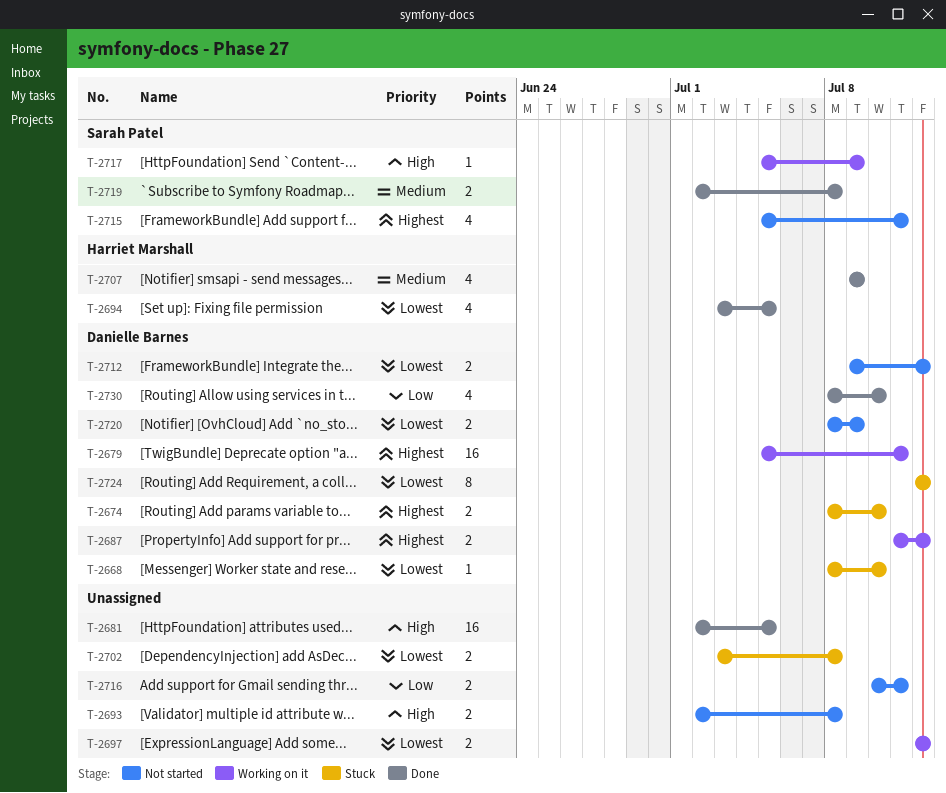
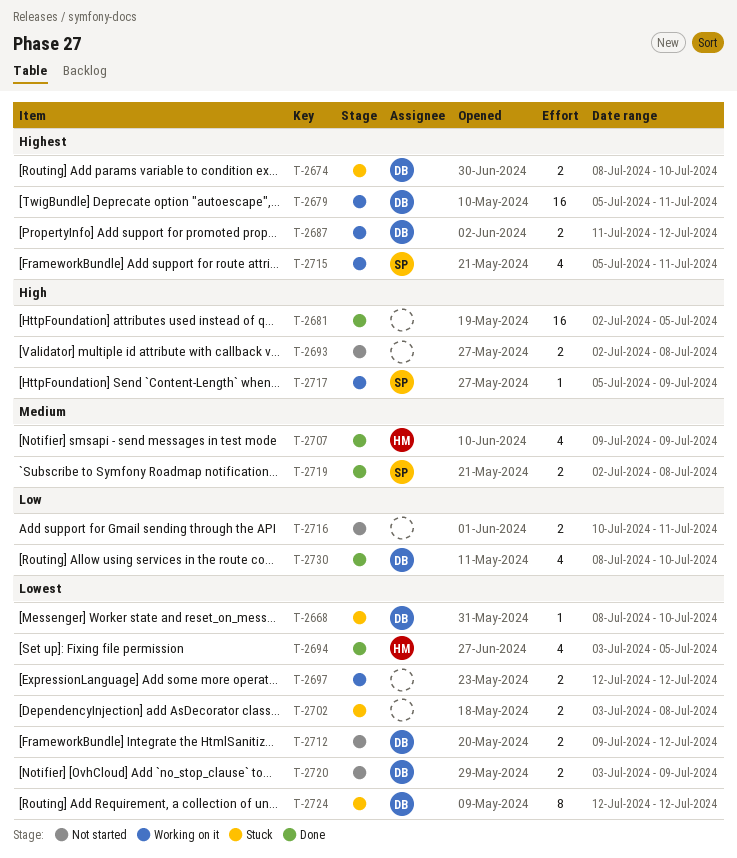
T-2715, status: Not started -> Working on it
T-2720, start: Jul 8 -> Jul 3

